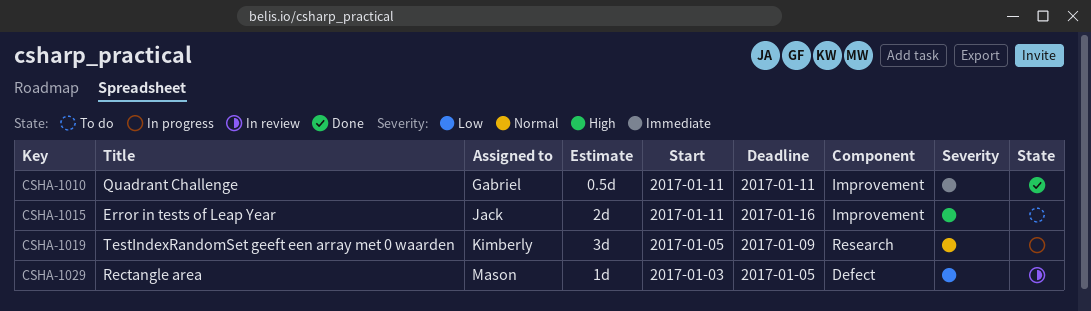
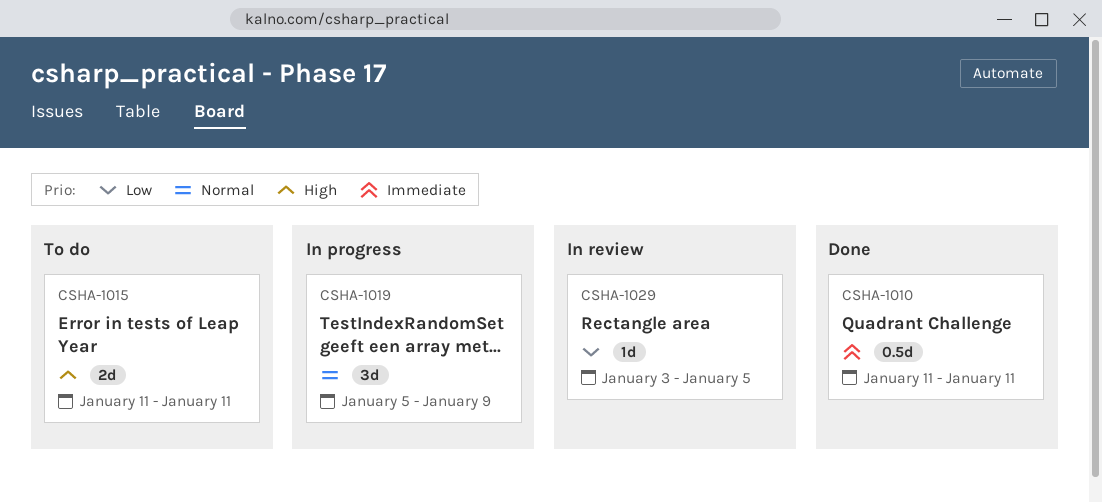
CSHA-1015, due: Jan 16 -> Jan 11

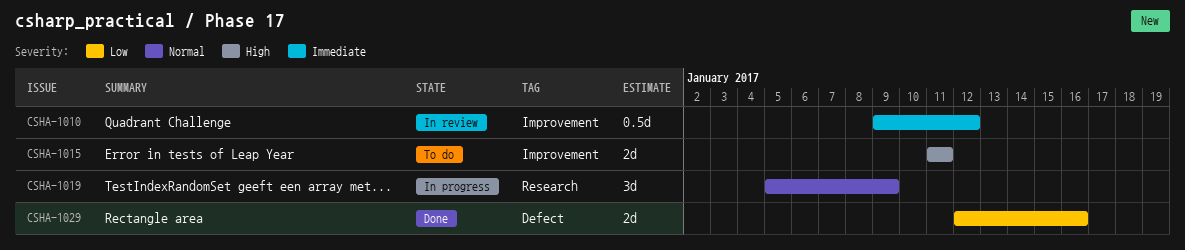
CSHA-1010, status: Done -> In review
CSHA-1010, start: Jan 11 -> Jan 9
CSHA-1010, due: Jan 11 -> Jan 12
CSHA-1029, status: In review -> Done
CSHA-1029, estimate: 1d -> 2d
CSHA-1029, start: Jan 3 -> Jan 12
CSHA-1029, due: Jan 5 -> Jan 16

